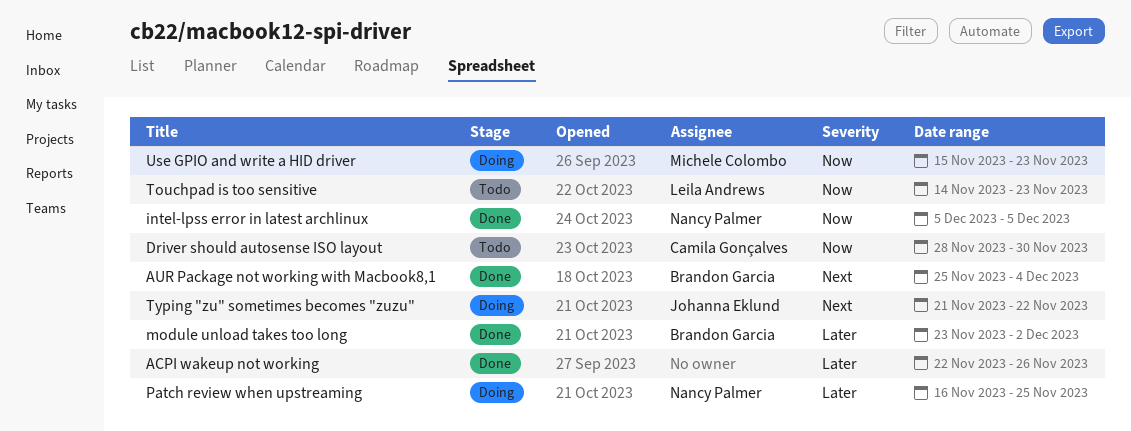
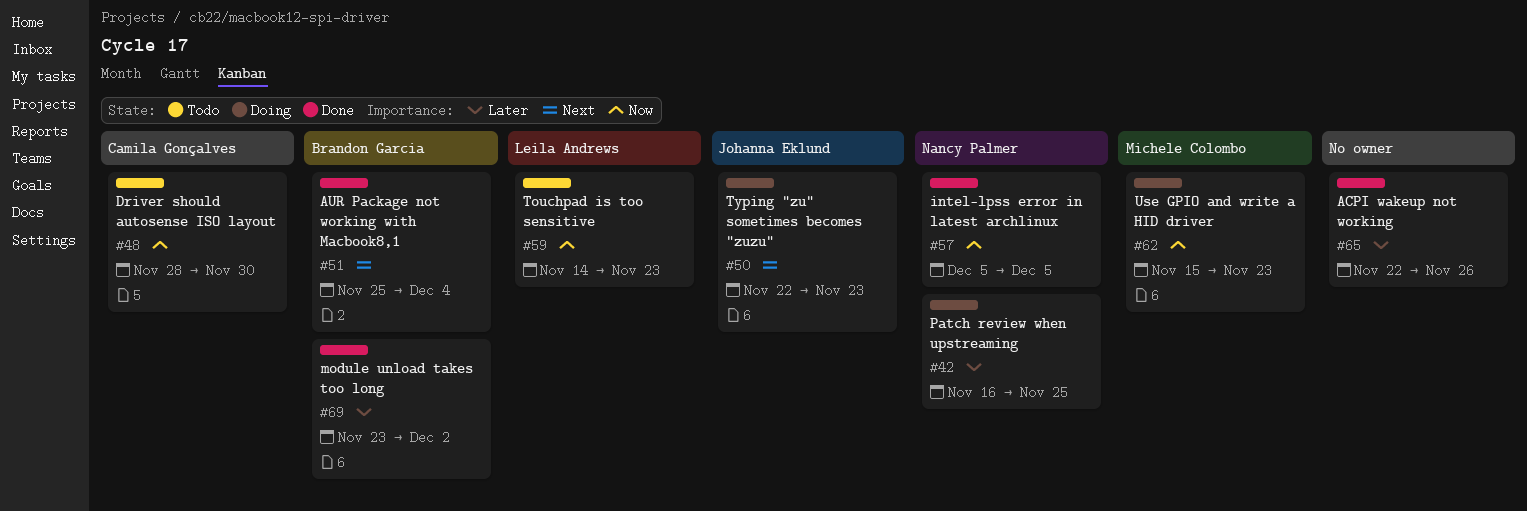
Typing "zu" sometimes becomes "zuzu", start: Nov 21 -> Nov 22
Typing "zu" sometimes becomes "zuzu", due: Nov 22 -> Nov 23

